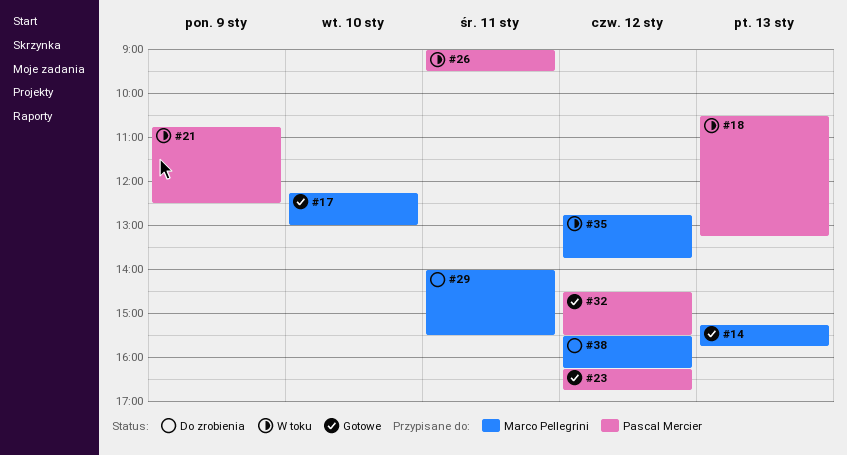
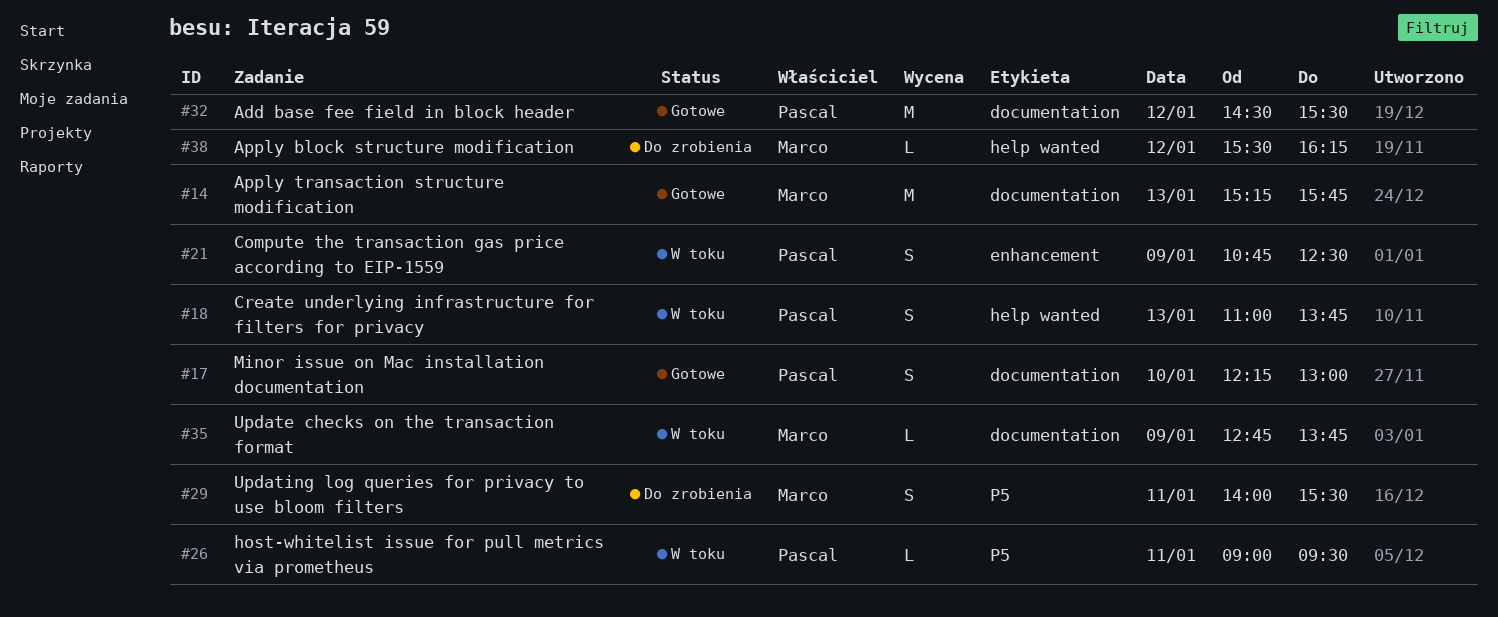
#17, owner: Marco Pellegrini -> Pascal Mercier
#18, begins: 10:30 -> 11:00
#18, ends: 13:15 -> 13:45
#23: present -> none
#35, day: Jan 12 -> Jan 9

